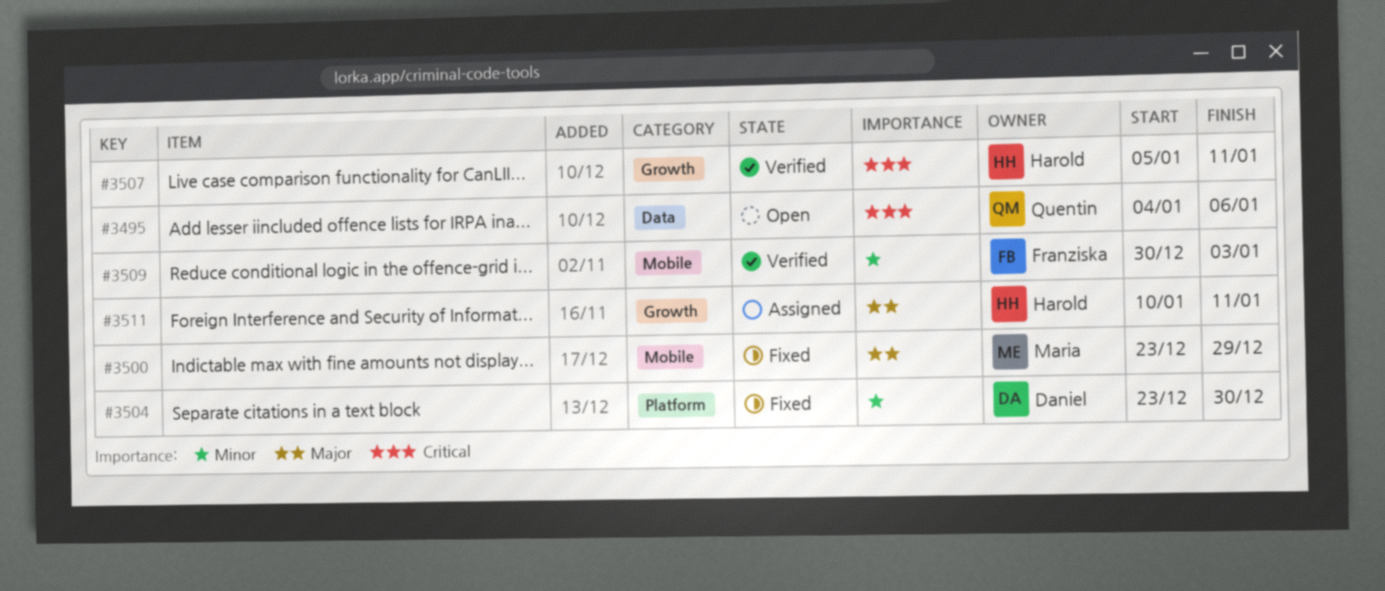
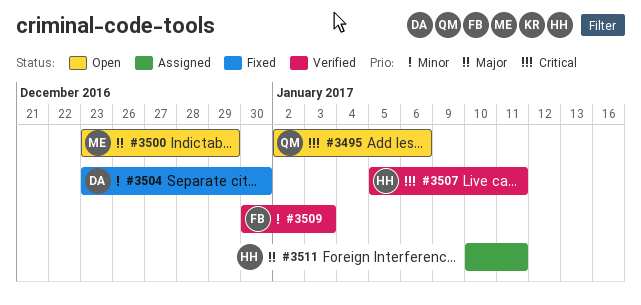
#3495, start: Jan 4 -> Jan 2
#3500, status: Fixed -> Open

